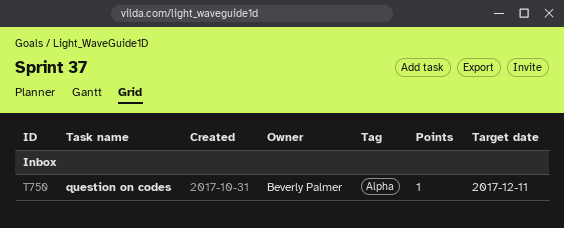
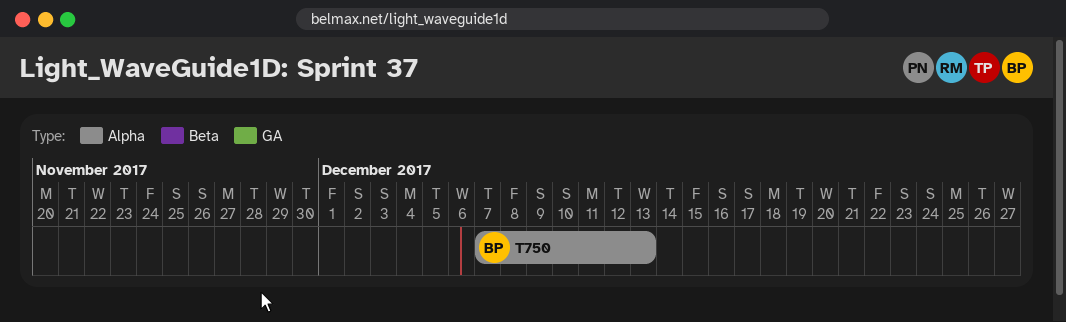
T750, due: Dec 11 -> Dec 13

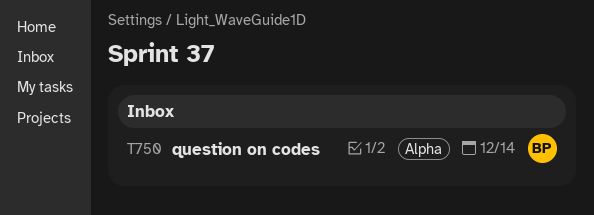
T750, due: Dec 13 -> Dec 14

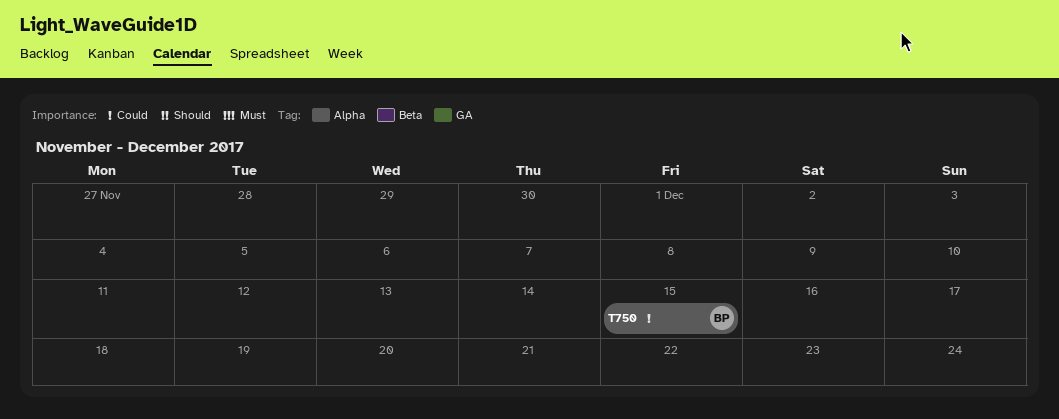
T750, due: Dec 14 -> Dec 15

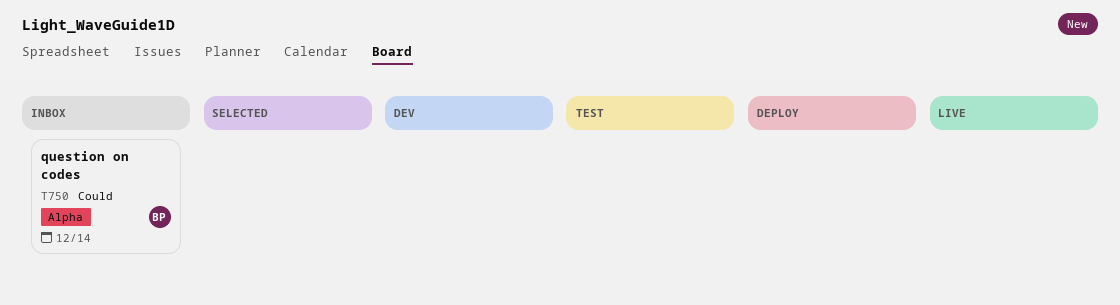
T750, due: Dec 15 -> Dec 14

